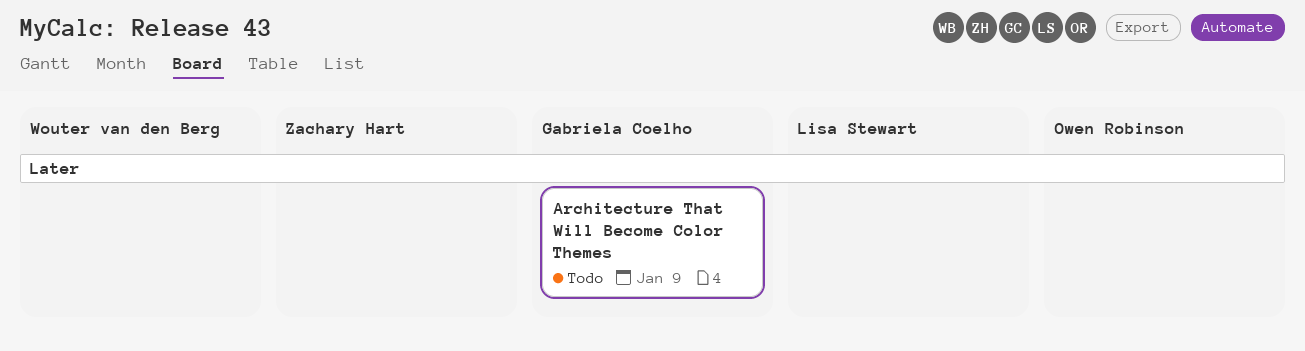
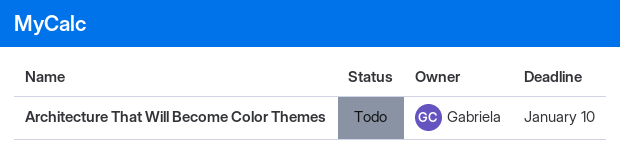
Architecture That Will Become Color Themes, due: Jan 9 -> Jan 10

